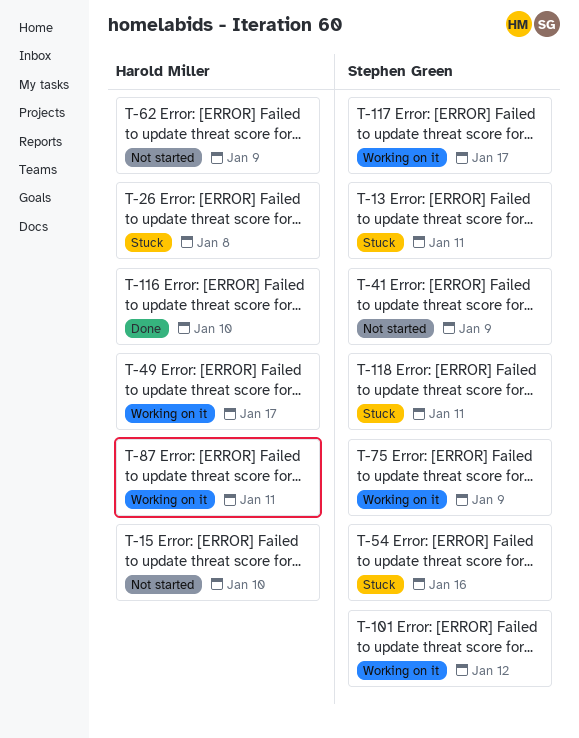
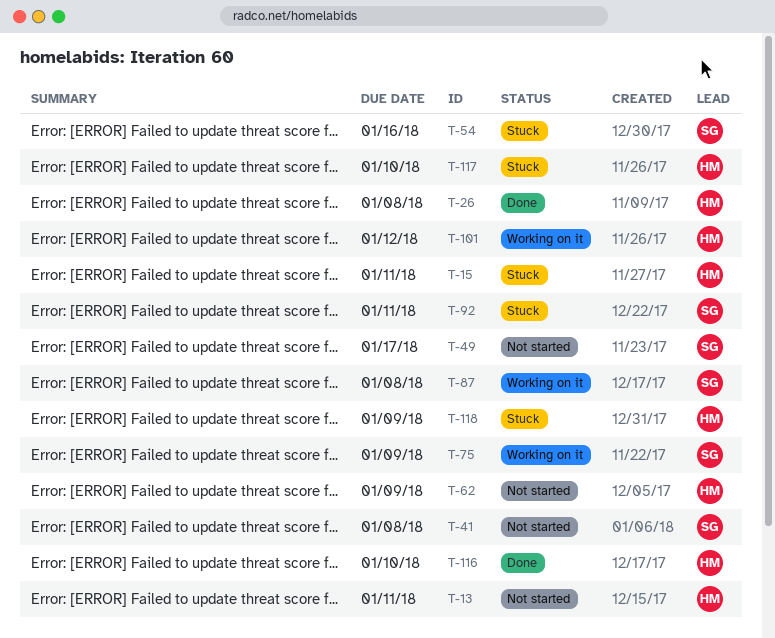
T-13, status: Stuck -> Not started
T-13, owner: Stephen Green -> Harold Miller
T-15, status: Not started -> Stuck
T-15, due: Jan 10 -> Jan 11
T-26, status: Stuck -> Done
T-41, due: Jan 9 -> Jan 8
T-49, status: Working on it -> Not started
T-49, owner: Harold Miller -> Stephen Green
T-87, owner: Harold Miller -> Stephen Green
T-87, due: Jan 11 -> Jan 8
T-92: none -> present
T-101, owner: Stephen Green -> Harold Miller
T-117, status: Working on it -> Stuck
T-117, owner: Stephen Green -> Harold Miller
T-117, due: Jan 17 -> Jan 10
T-118, owner: Stephen Green -> Harold Miller
T-118, due: Jan 11 -> Jan 9

